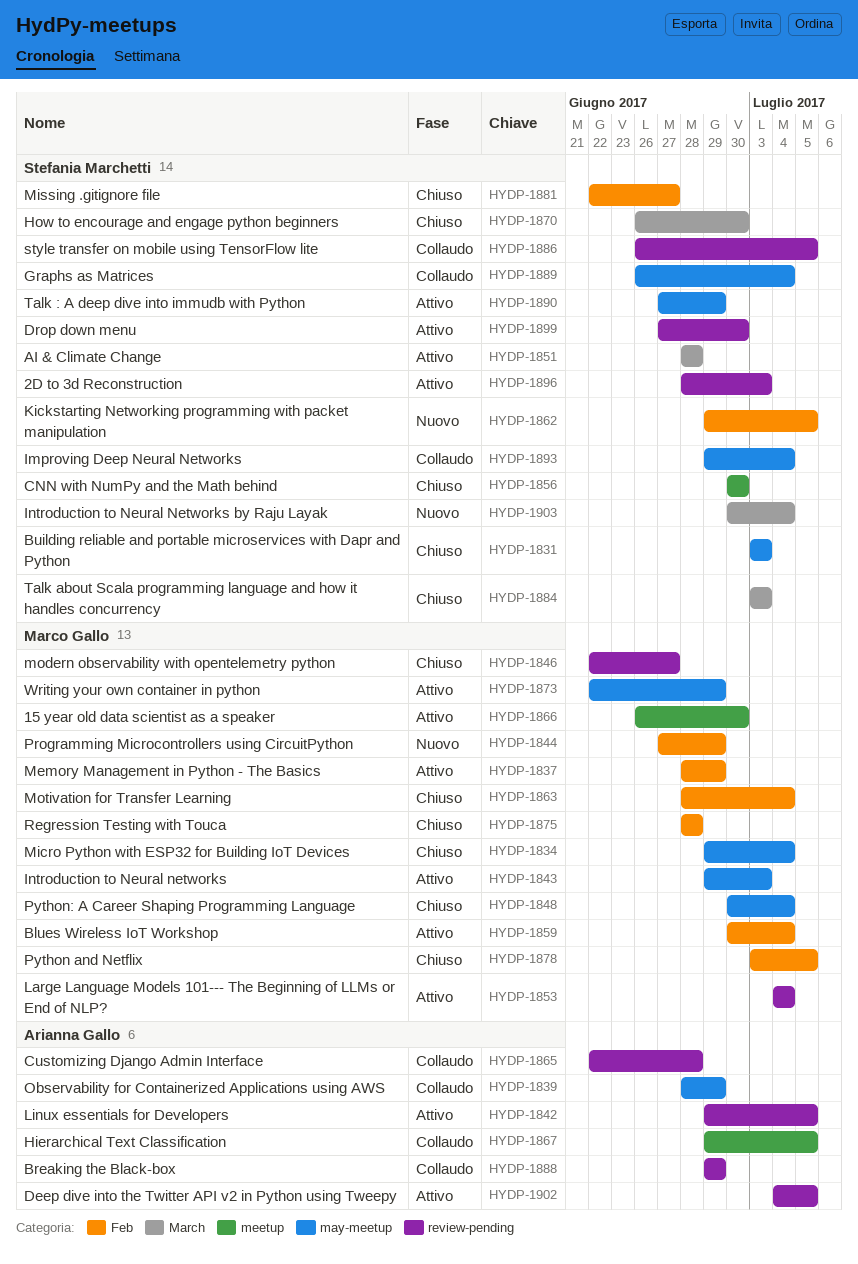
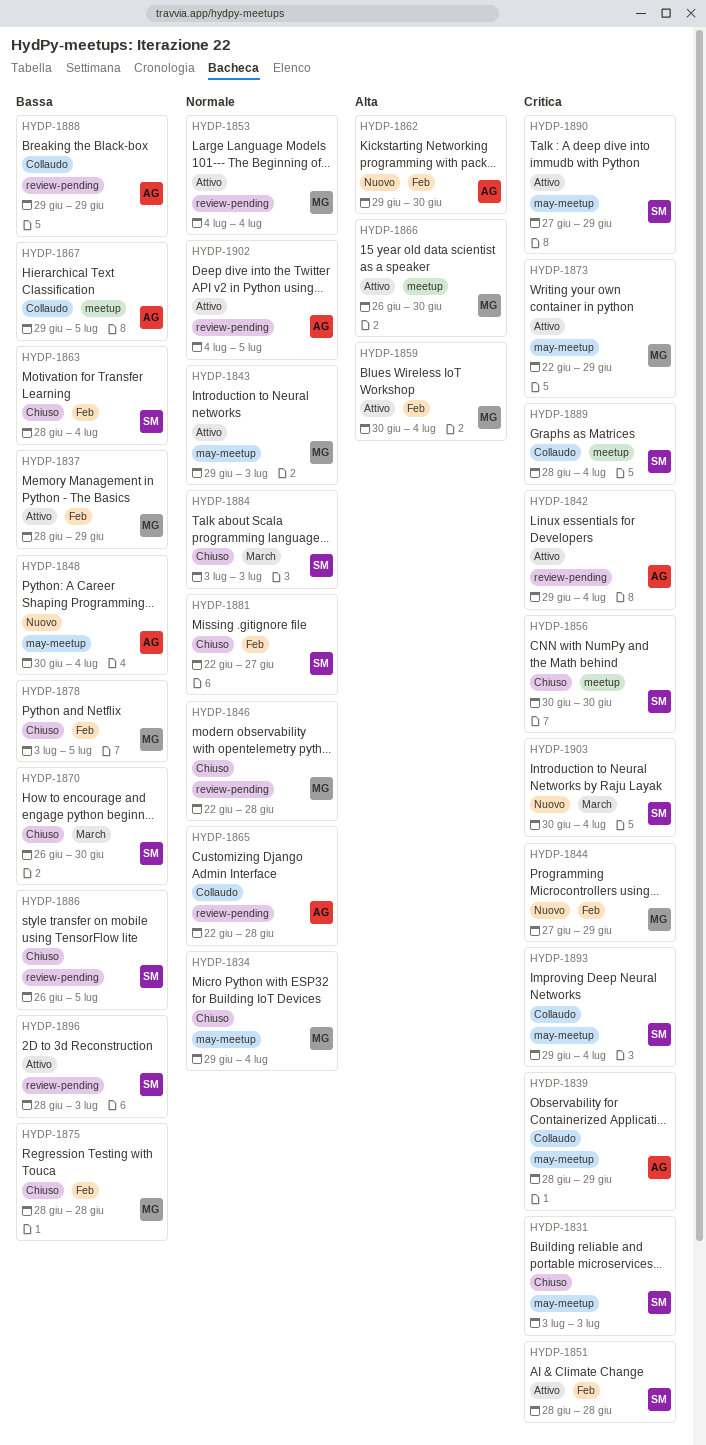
HYDP-1842, due: Jul 5 -> Jul 4
HYDP-1846, due: Jun 27 -> Jun 28
HYDP-1848, status: Chiuso -> Nuovo
HYDP-1848, owner: Marco Gallo -> Arianna Gallo
HYDP-1851, label: March -> Feb
HYDP-1862, owner: Stefania Marchetti -> Arianna Gallo
HYDP-1862, due: Jul 5 -> Jun 30
HYDP-1863, owner: Marco Gallo -> Stefania Marchetti
HYDP-1886, status: Collaudo -> Chiuso
HYDP-1889, label: may-meetup -> meetup
HYDP-1889, start: Jun 26 -> Jun 28
HYDP-1899: present -> none

